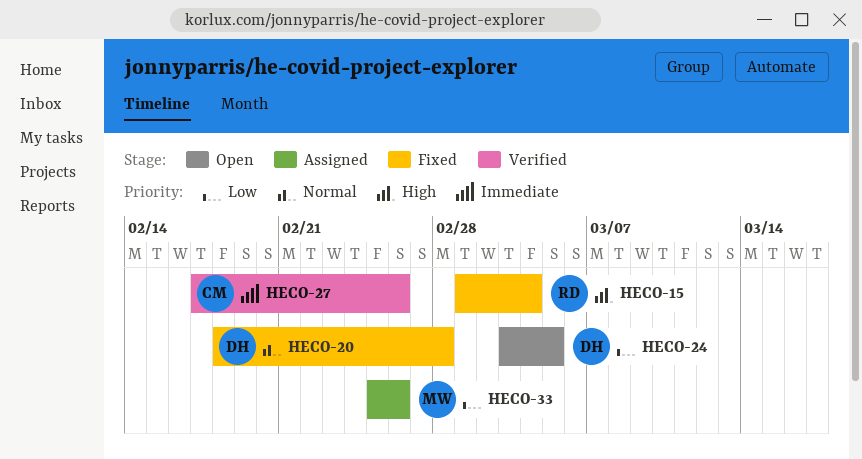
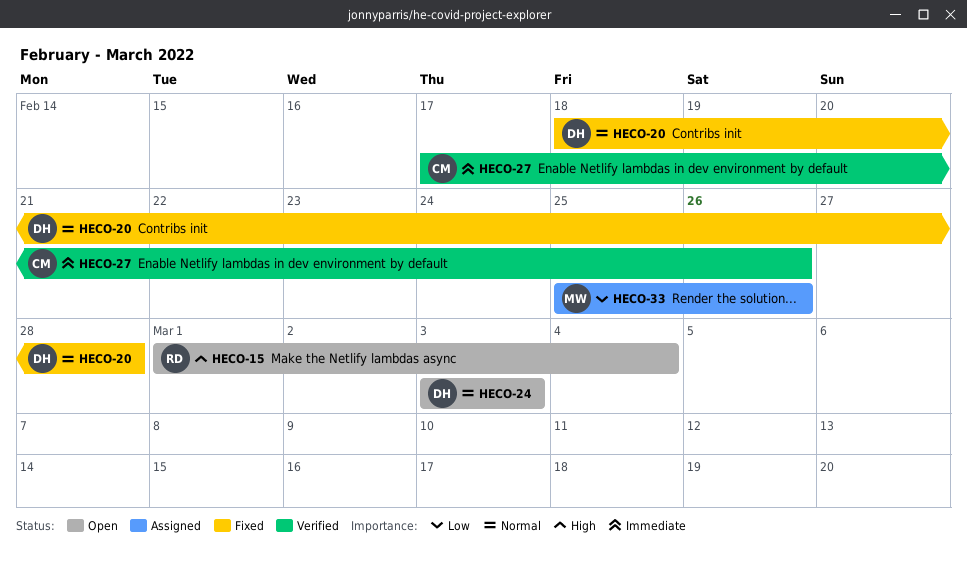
HECO-15, status: Fixed -> Open
HECO-24, priority: Low -> Normal
HECO-24, due: Mar 5 -> Mar 3

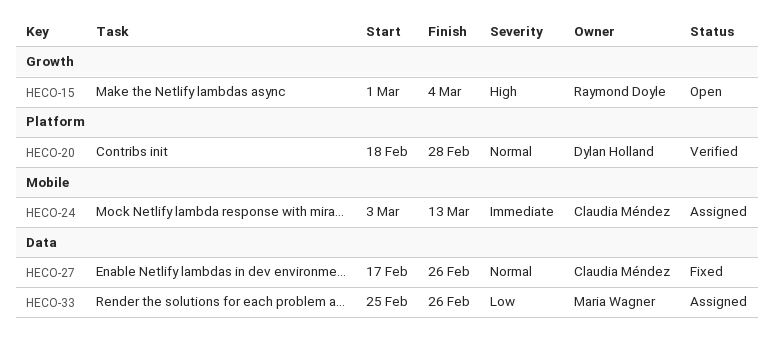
HECO-20, status: Fixed -> Verified
HECO-24, status: Open -> Assigned
HECO-24, owner: Dylan Holland -> Claudia Méndez
HECO-24, priority: Normal -> Immediate
HECO-24, due: Mar 3 -> Mar 13
HECO-27, status: Verified -> Fixed
HECO-27, priority: Immediate -> Normal

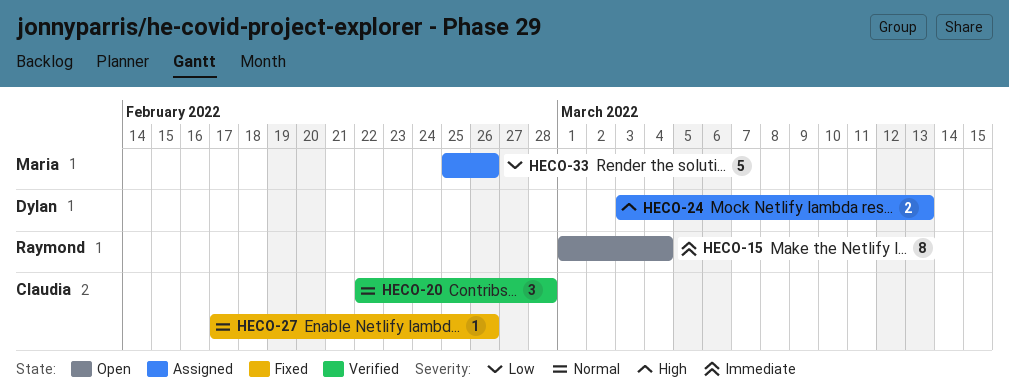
HECO-15, priority: High -> Immediate
HECO-20, owner: Dylan Holland -> Claudia Méndez
HECO-20, start: Feb 18 -> Feb 22
HECO-24, owner: Claudia Méndez -> Dylan Holland
HECO-24, priority: Immediate -> High

